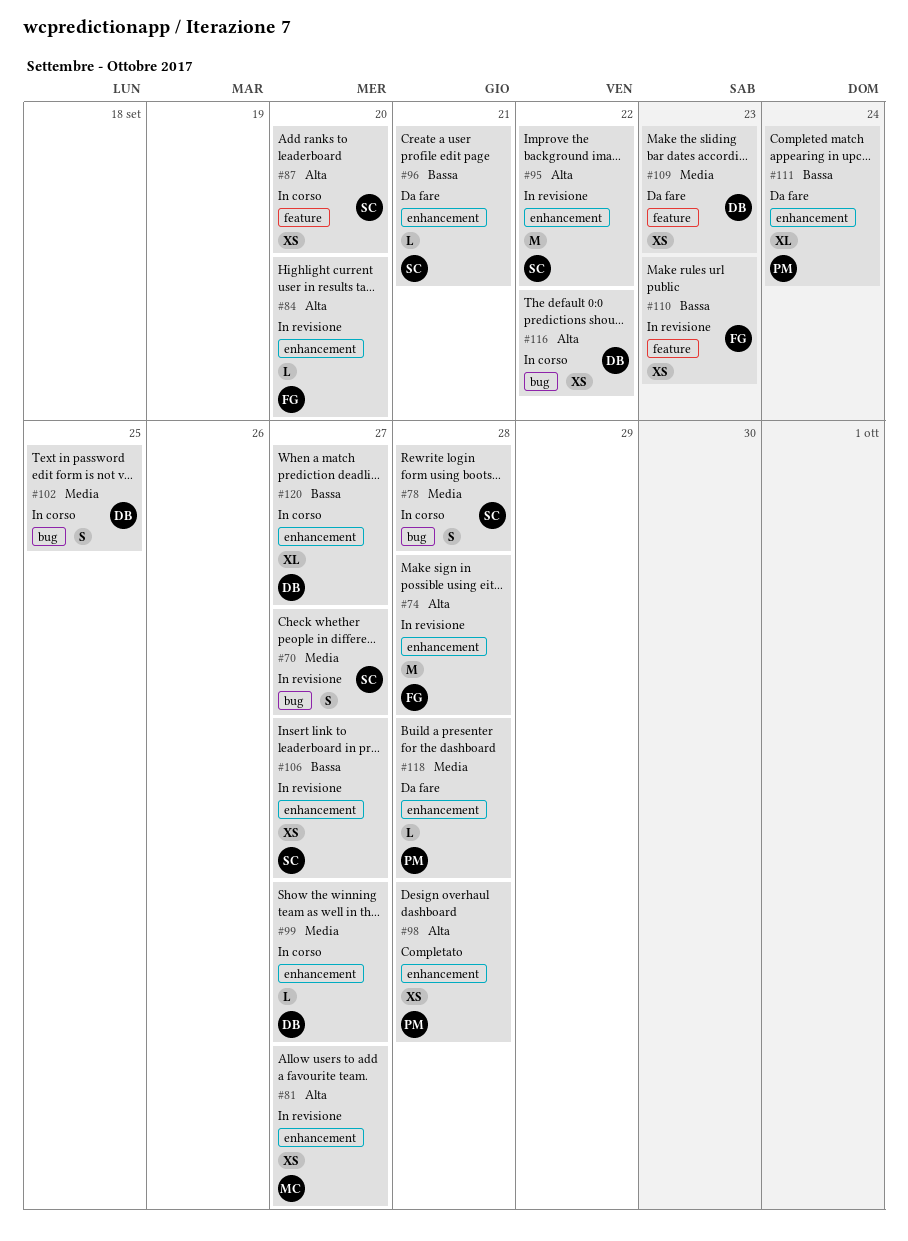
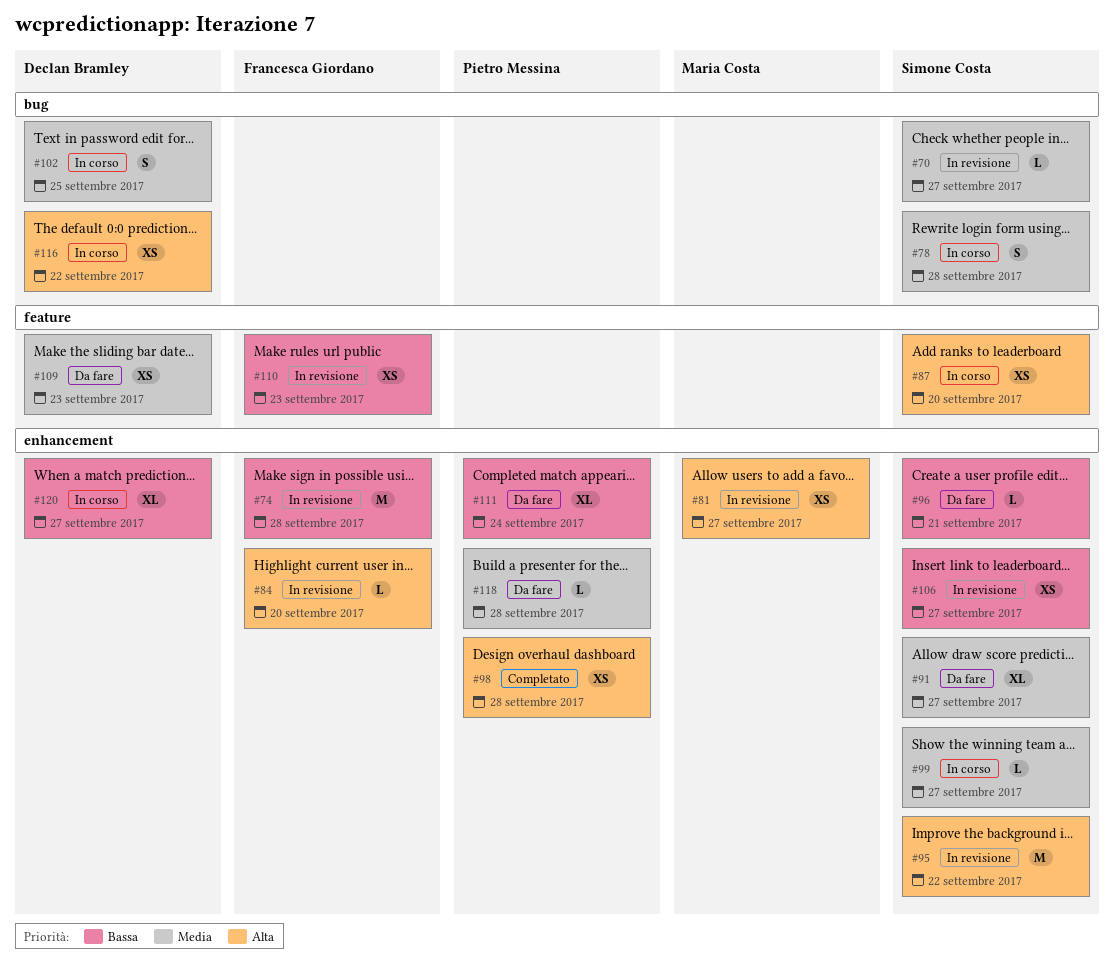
#70, estimate: S -> L
#74, priority: Alta -> Bassa
#91: none -> present
#99, owner: Declan Bramley -> Simone Costa

